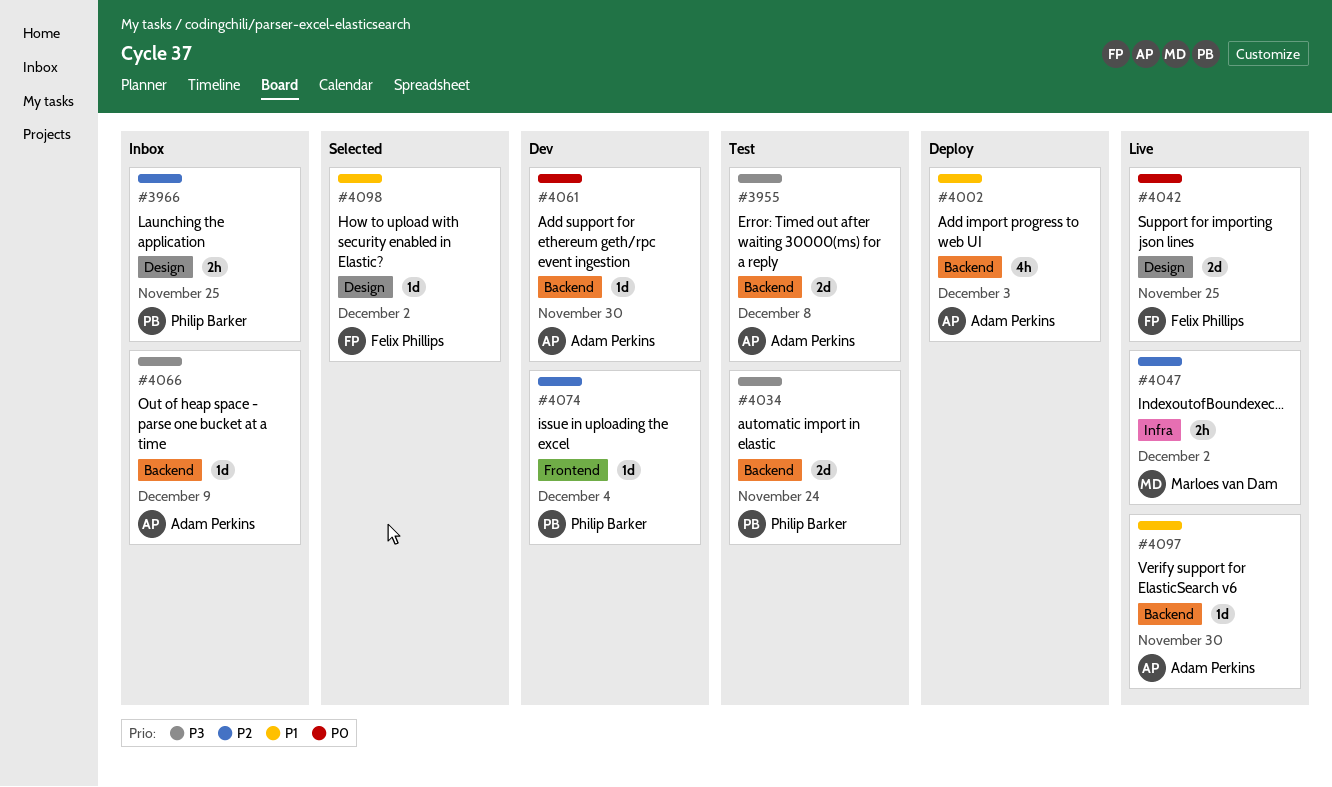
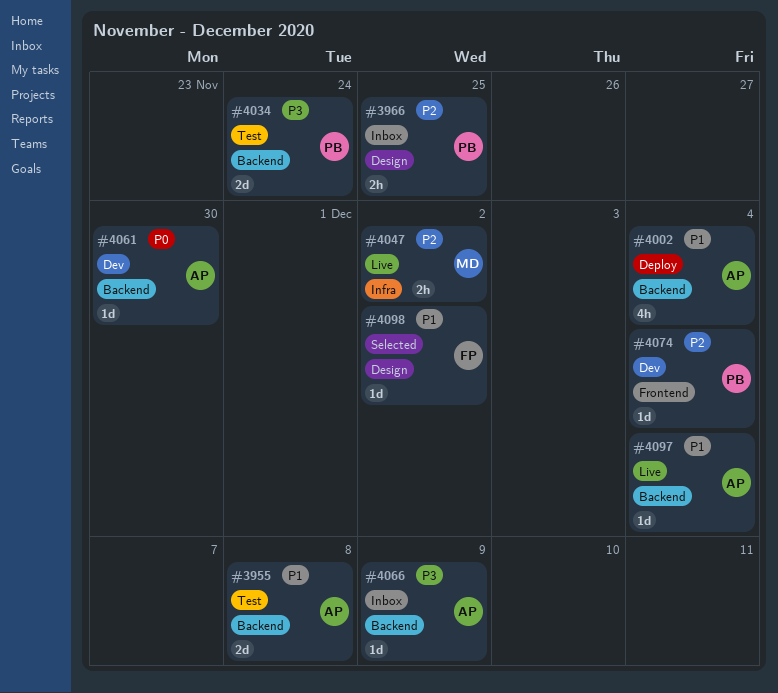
#3955, priority: P3 -> P1
#4002, due: Dec 3 -> Dec 4
#4042: present -> none
#4097, due: Nov 30 -> Dec 4

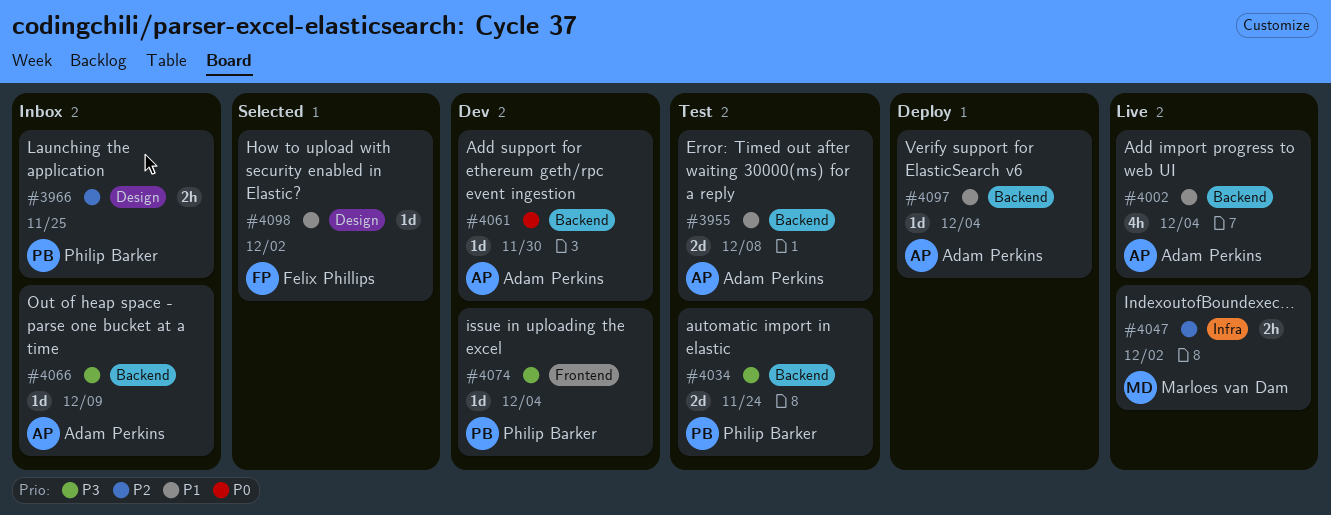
#4002, status: Deploy -> Live
#4074, priority: P2 -> P3
#4097, status: Live -> Deploy

